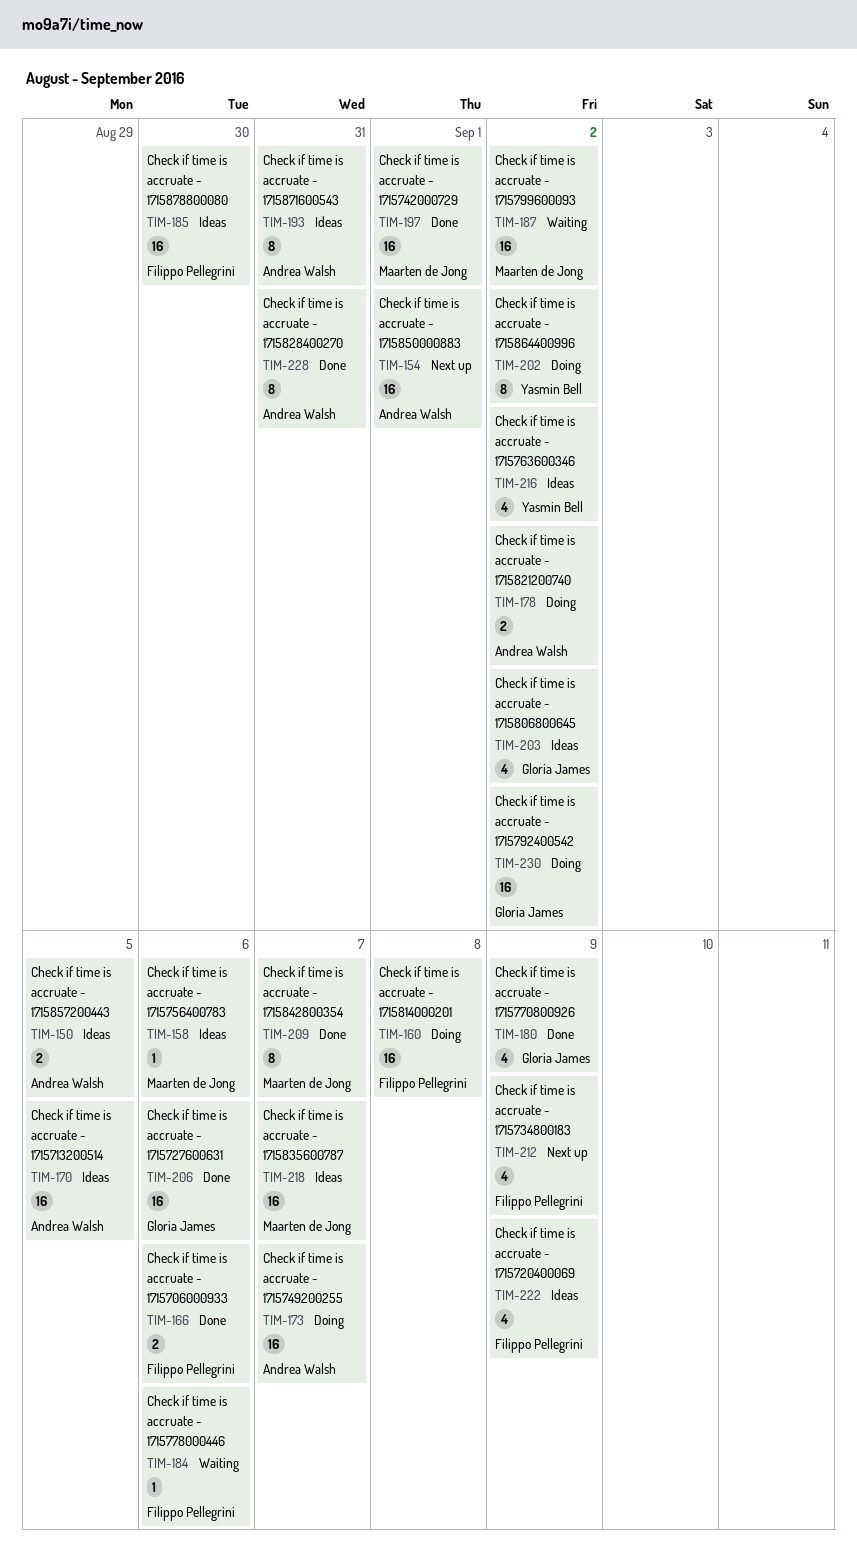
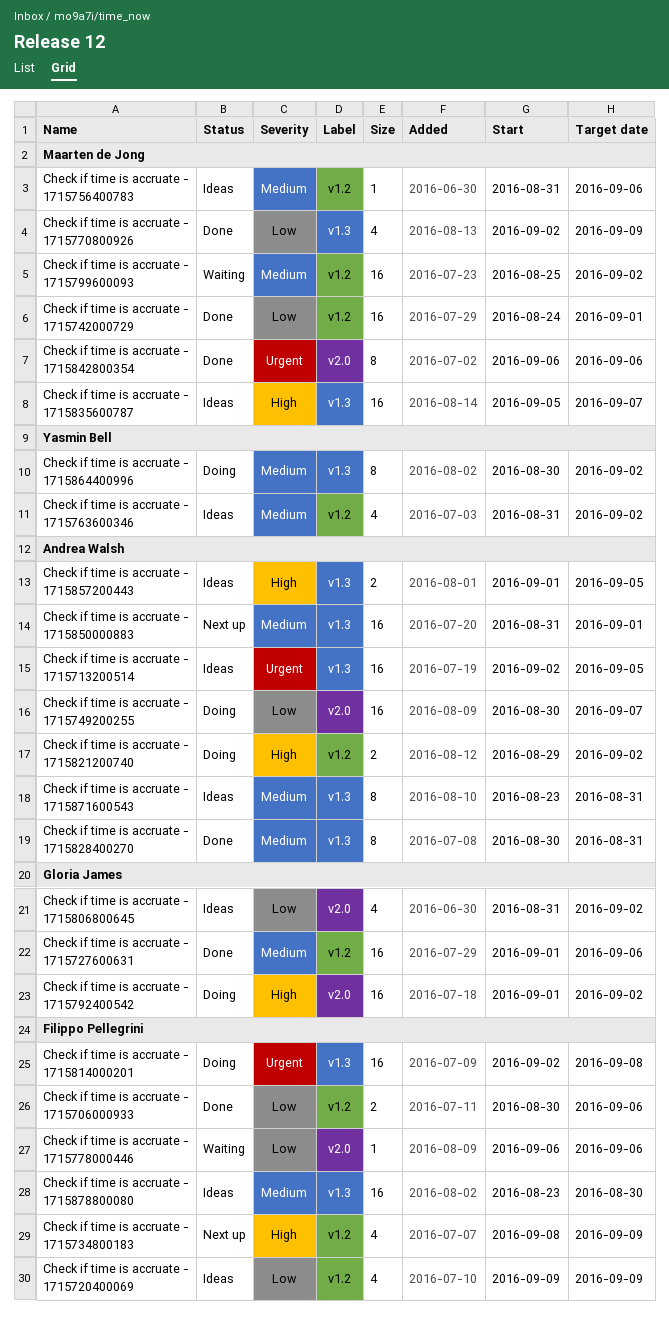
Check if time is accruate - 1715770800926, owner: Gloria James -> Maarten de Jong
Check if time is accruate - 1715842800354, due: Sep 7 -> Sep 6

